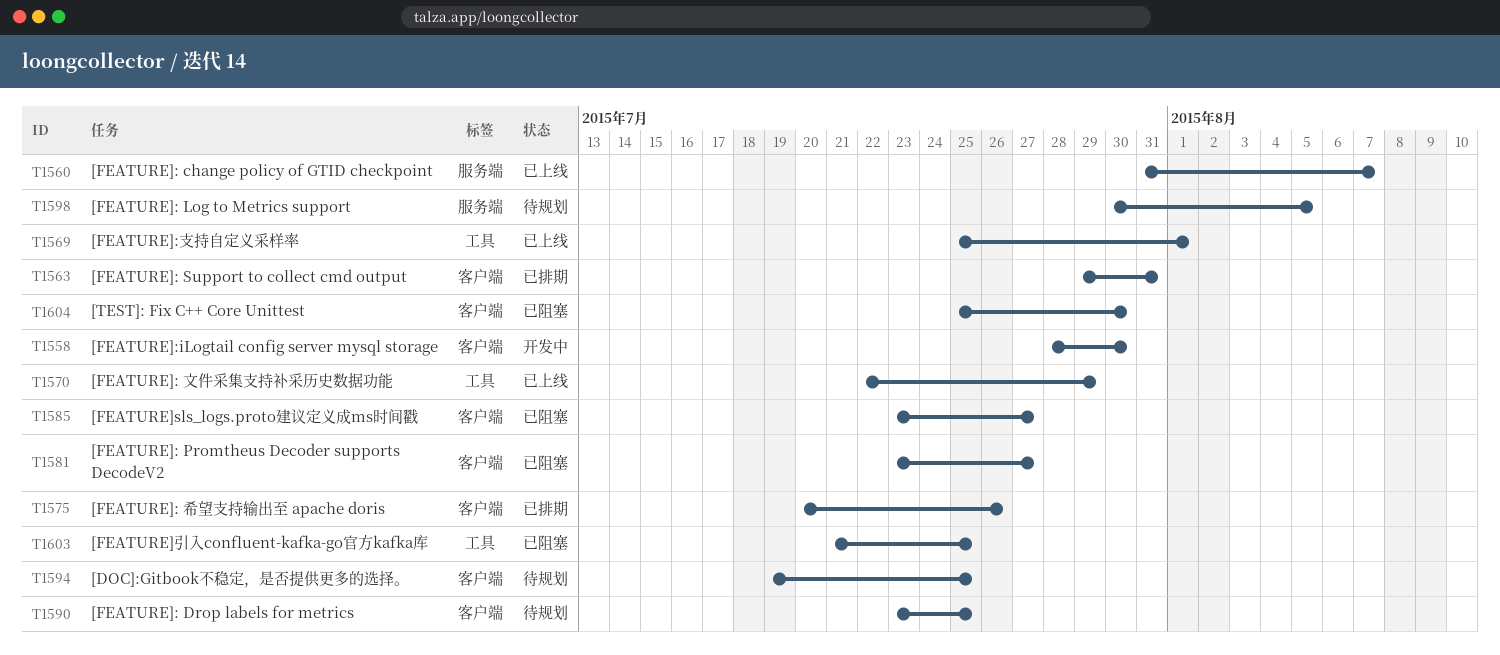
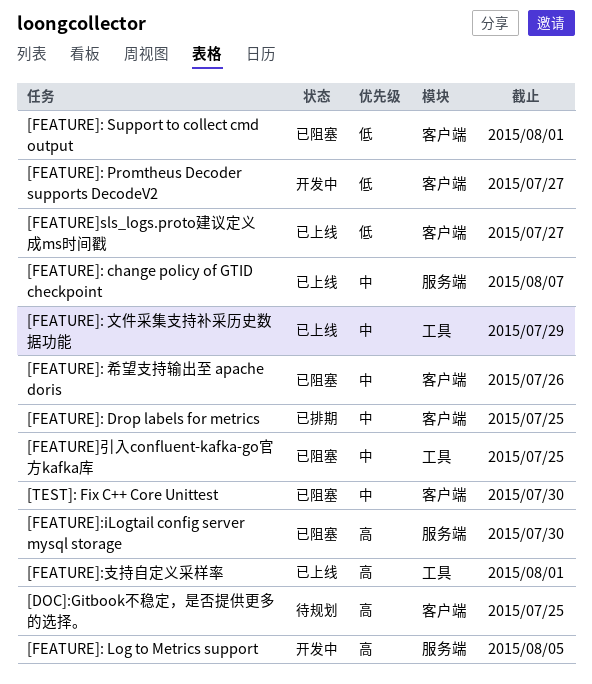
[FEATURE]: Drop labels for metrics, status: 待规划 -> 已排期
[FEATURE]: Log to Metrics support, status: 待规划 -> 开发中
[FEATURE]: Promtheus Decoder supports DecodeV2, status: 已阻塞 -> 开发中
[FEATURE]: Support to collect cmd output, status: 已排期 -> 已阻塞
[FEATURE]: Support to collect cmd output, due: Jul 31 -> Aug 1
[FEATURE]: 希望支持输出至 apache doris, status: 已排期 -> 已阻塞
[FEATURE]:iLogtail config server mysql storage, status: 开发中 -> 已阻塞
[FEATURE]:iLogtail config server mysql storage, label: 客户端 -> 服务端
[FEATURE]sls_logs.proto建议定义成ms时间戳, status: 已阻塞 -> 已上线

